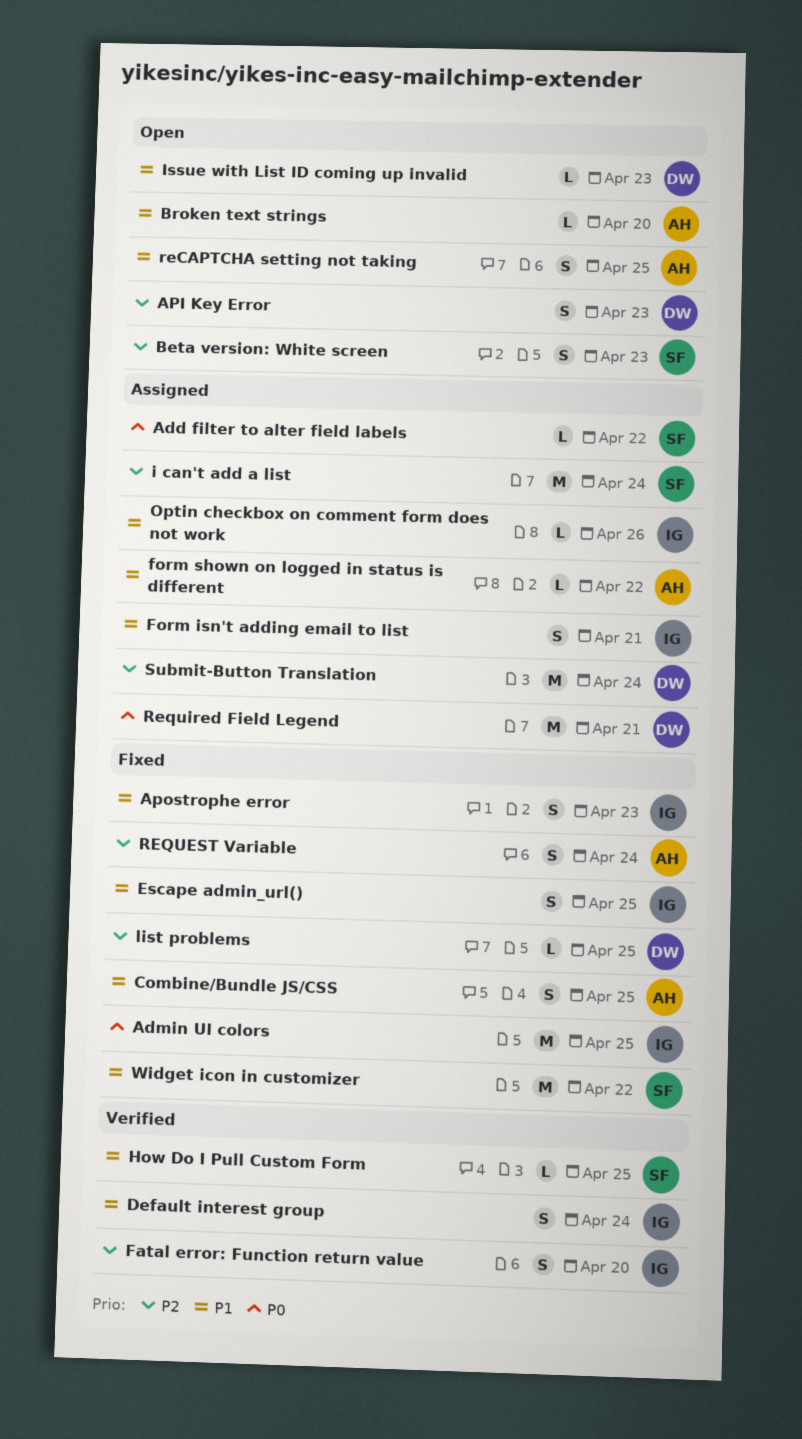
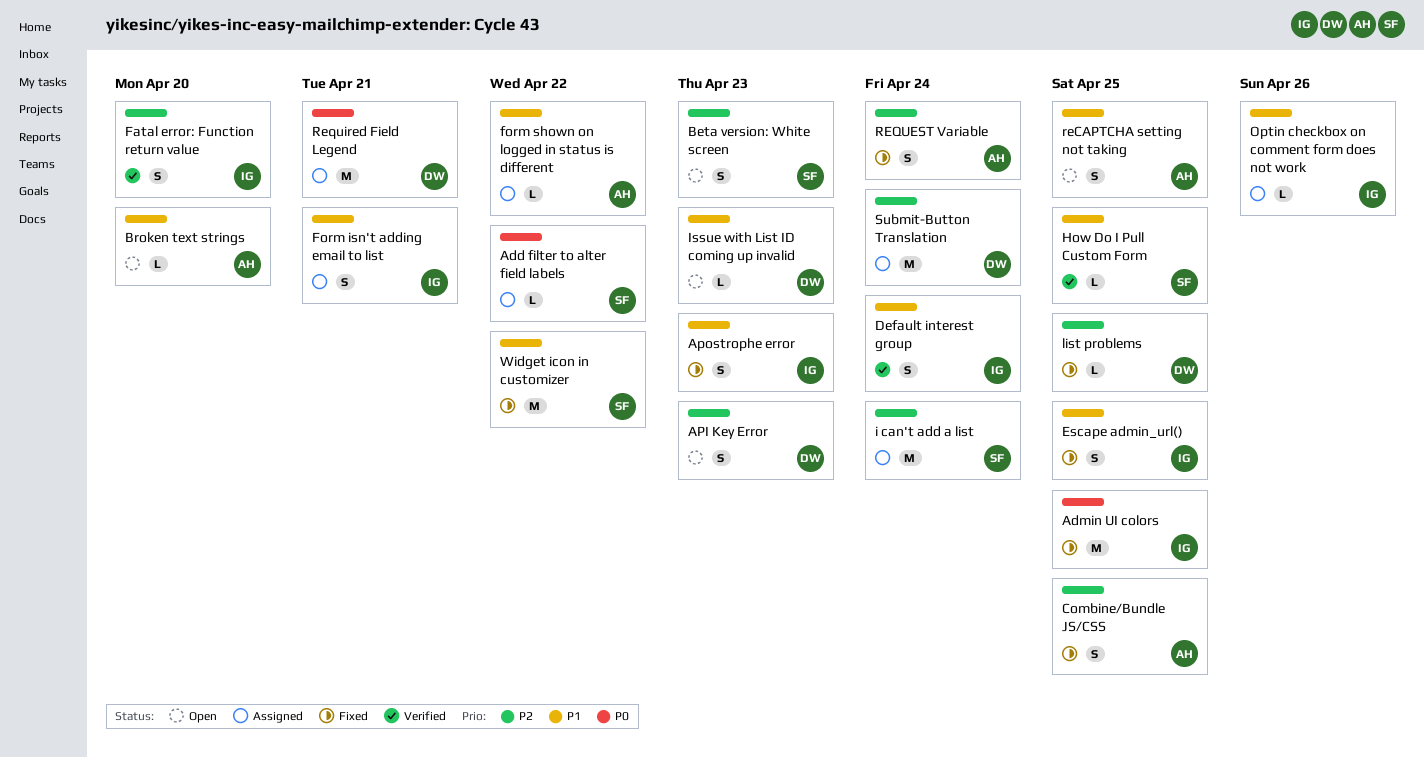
Combine/Bundle JS/CSS, priority: P1 -> P2

